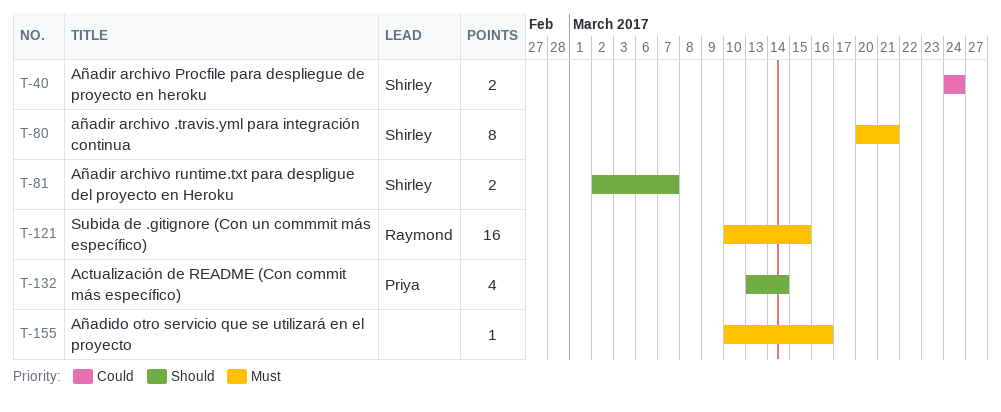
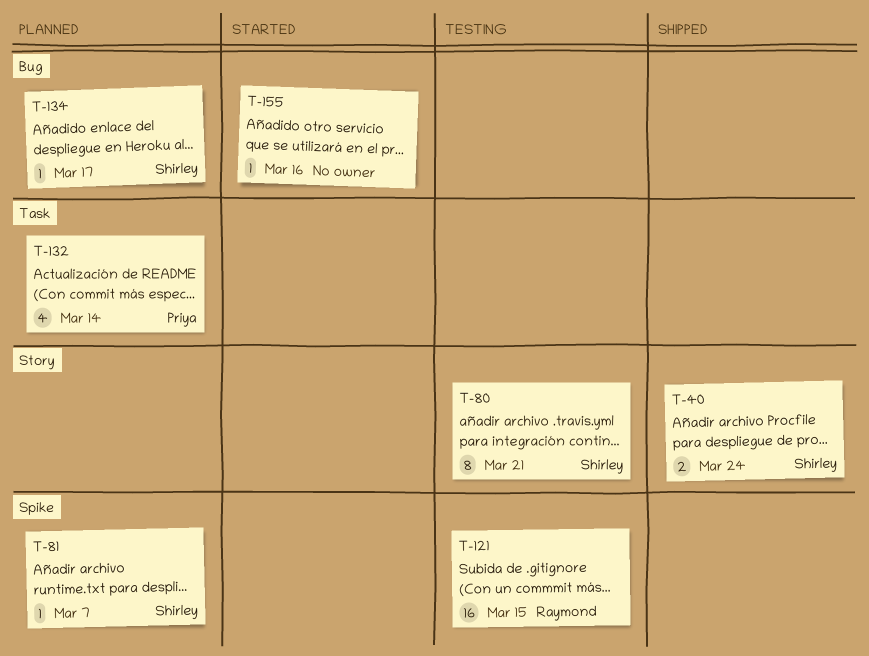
T-81, estimate: 2 -> 1
T-134: none -> present

